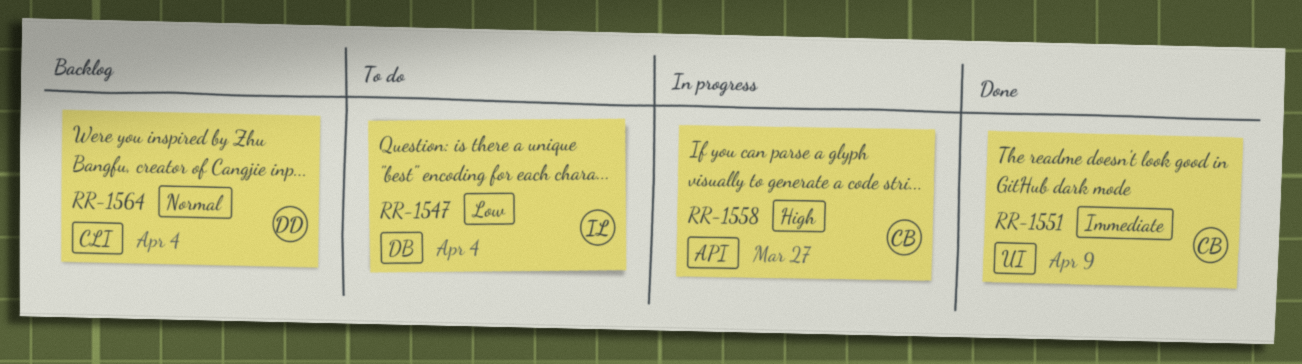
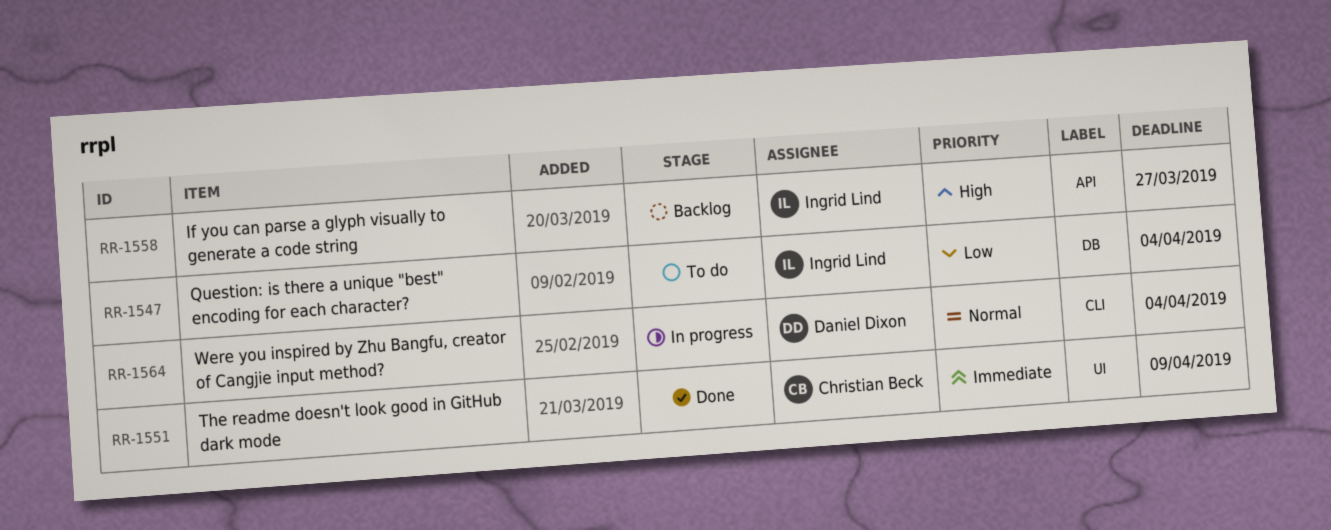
RR-1558, status: In progress -> Backlog
RR-1558, owner: Christian Beck -> Ingrid Lind
RR-1564, status: Backlog -> In progress

